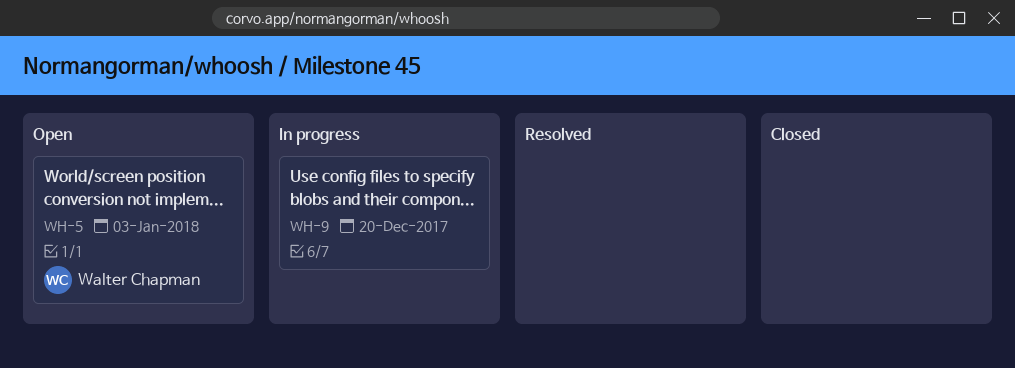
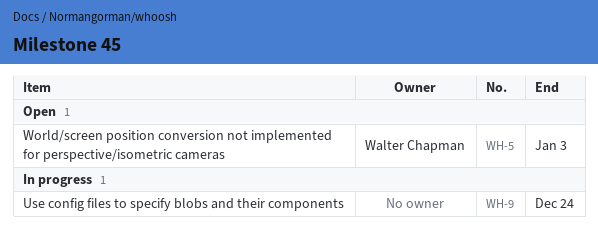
WH-9, due: Dec 20 -> Dec 24

